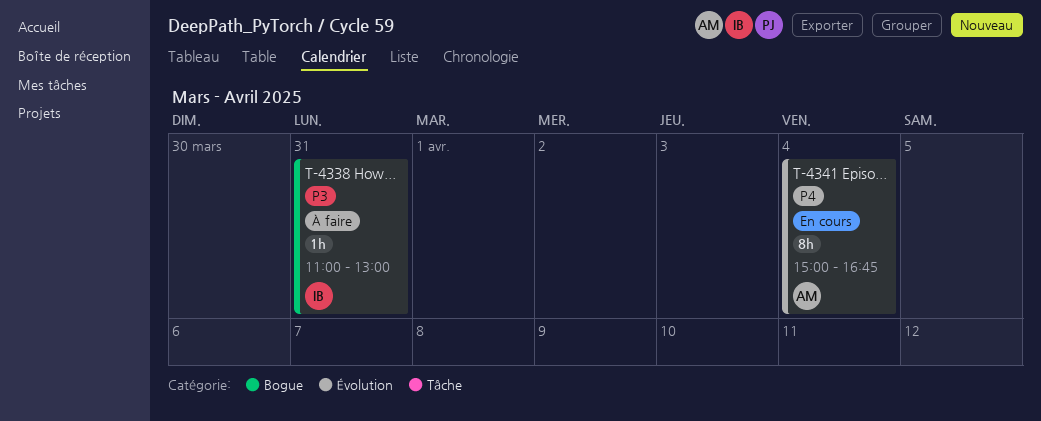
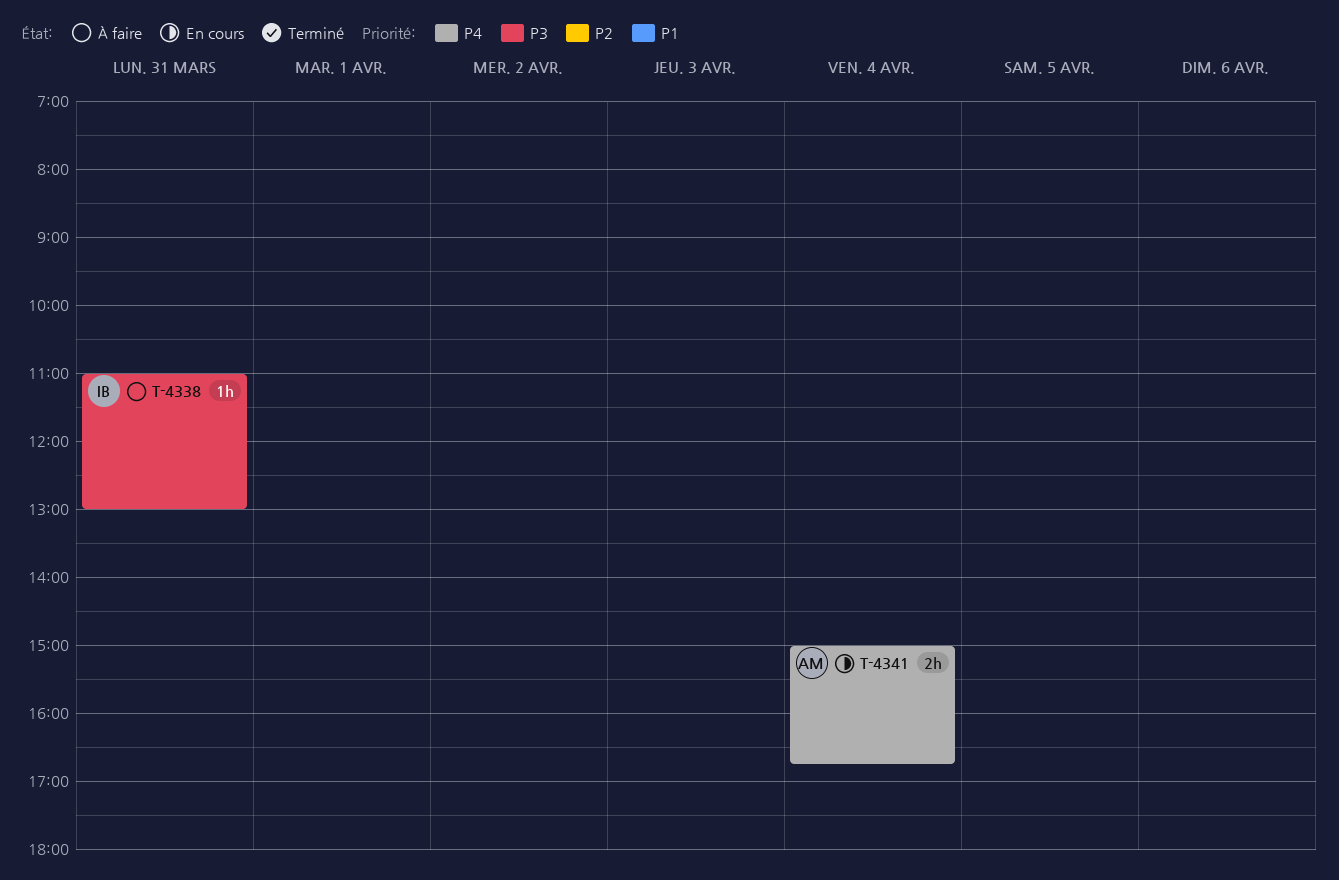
T-4341, estimate: 8h -> 2h

